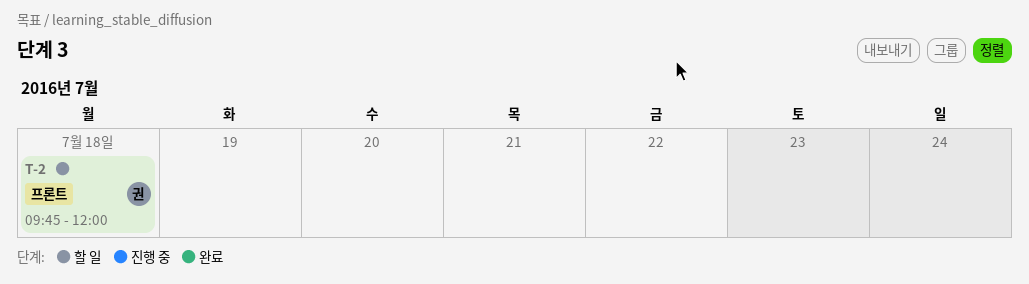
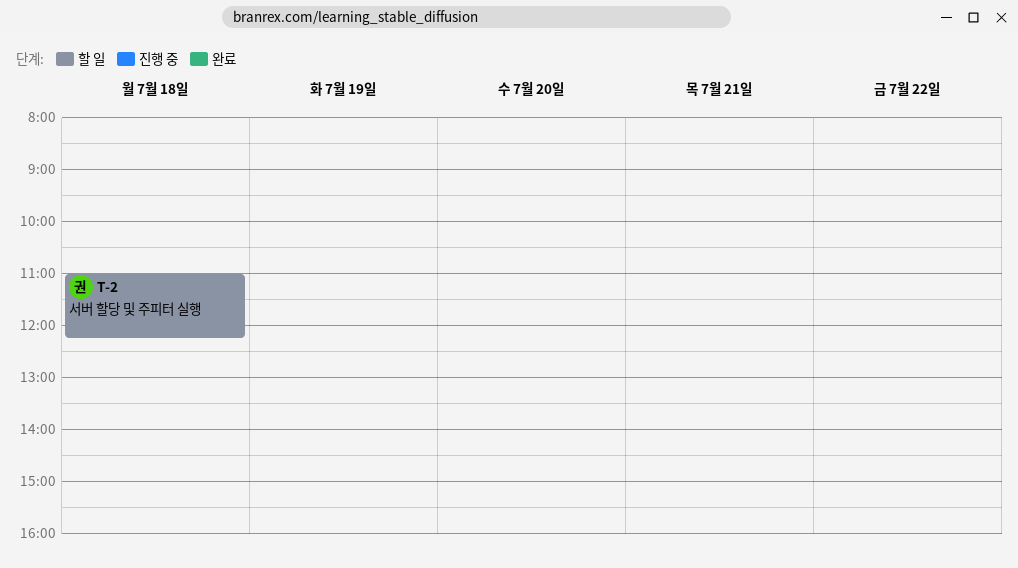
T-2, begins: 09:45 -> 11:00
T-2, ends: 12:00 -> 12:15

